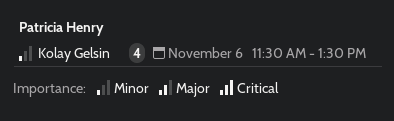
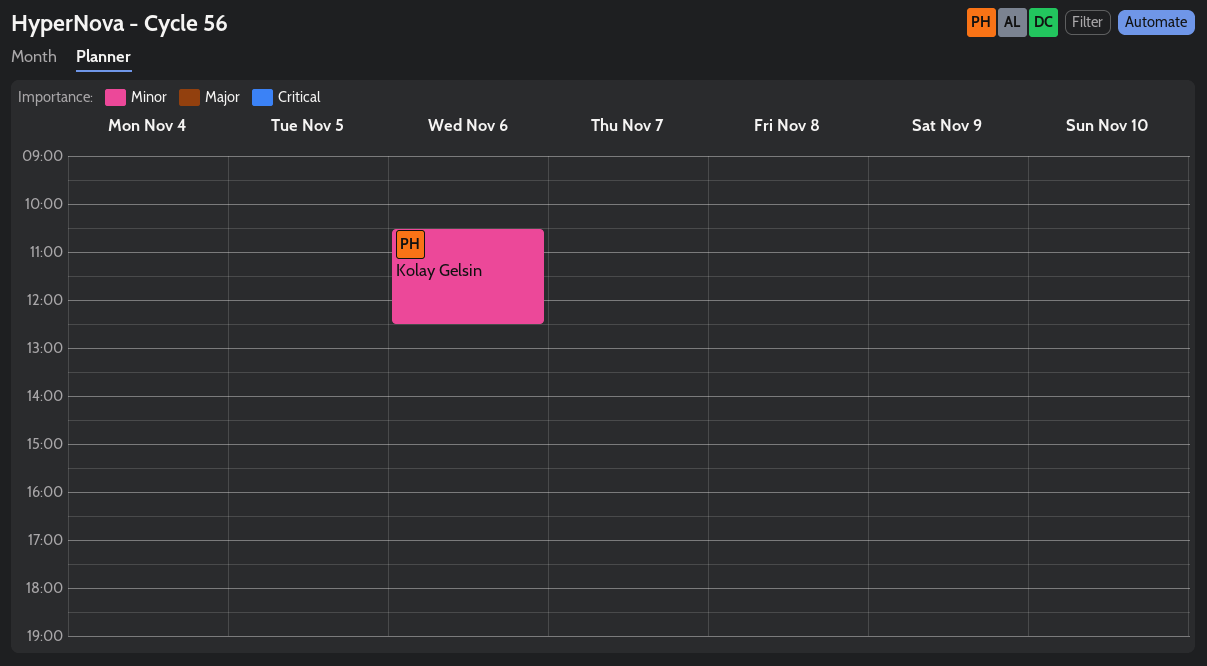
Kolay Gelsin, begins: 11:30 -> 10:30
Kolay Gelsin, ends: 13:30 -> 12:30

